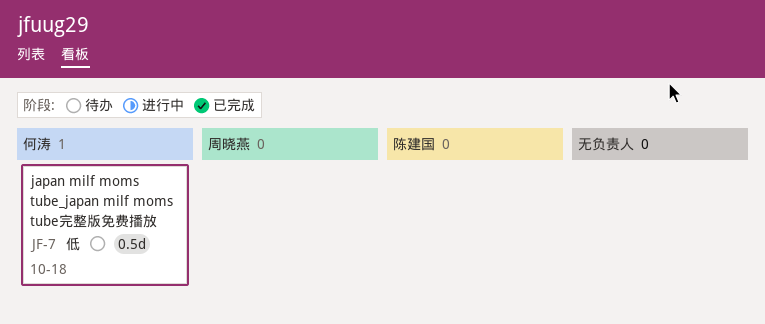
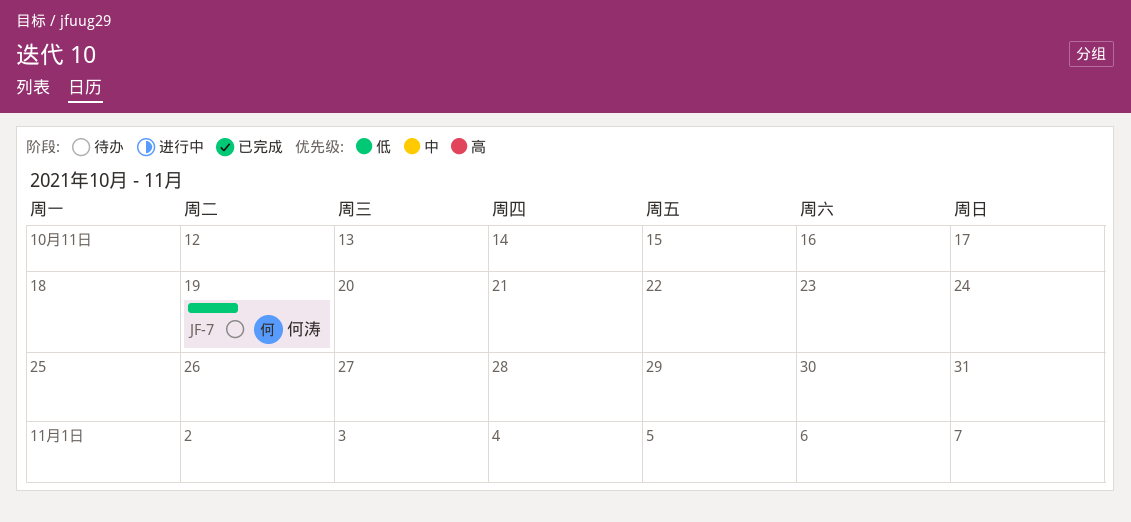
JF-7, due: Oct 18 -> Oct 19

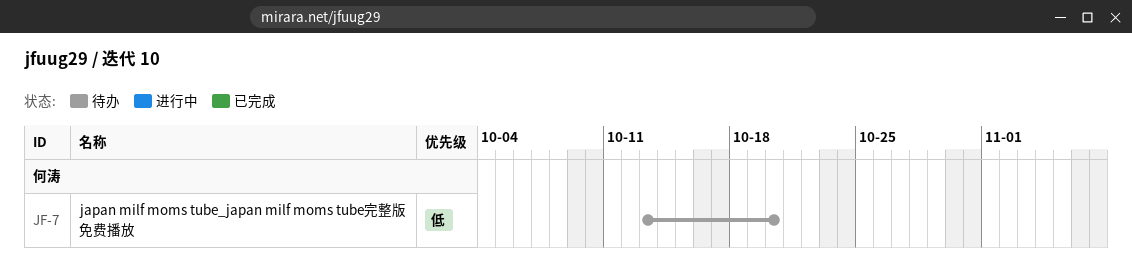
JF-7, due: Oct 19 -> Oct 20

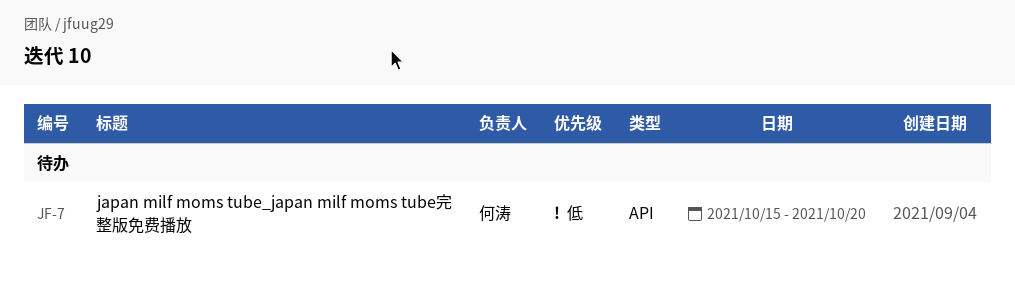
JF-7, start: Oct 13 -> Oct 15

